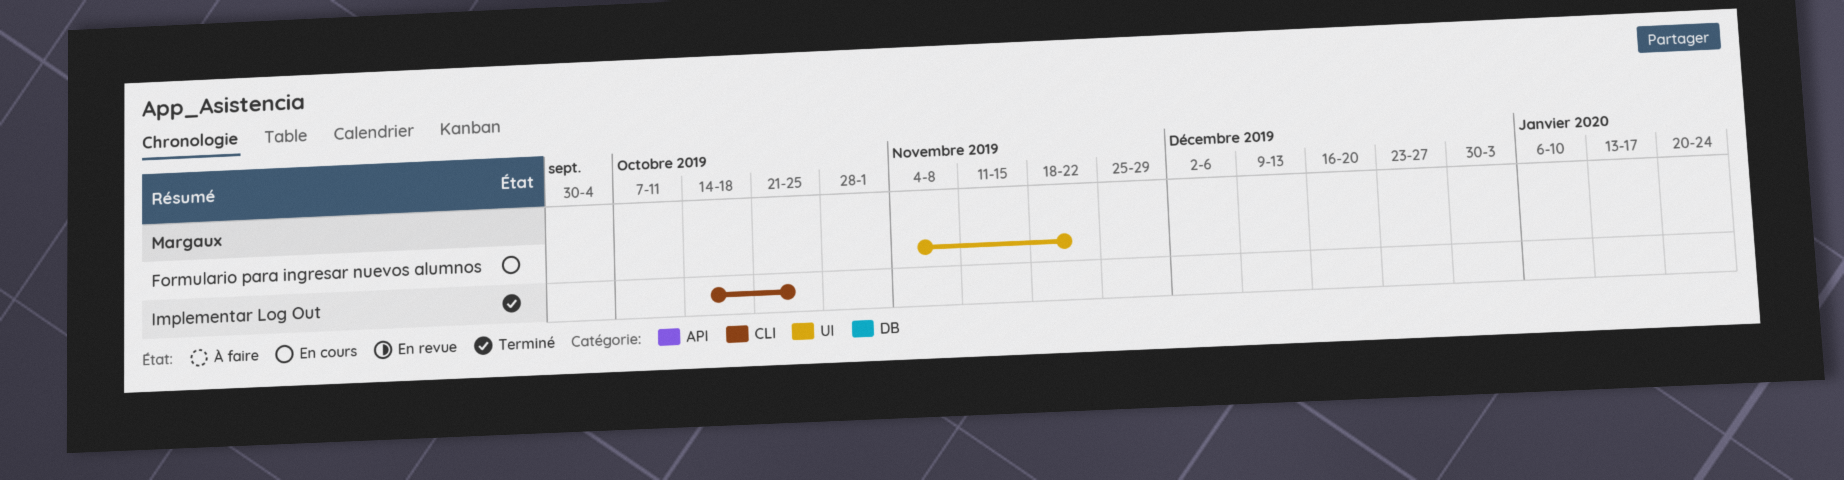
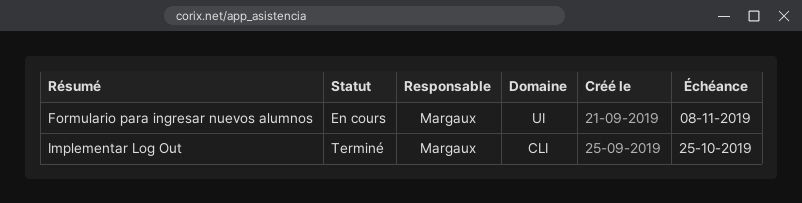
Formulario para ingresar nuevos alumnos, due: Nov 22 -> Nov 8

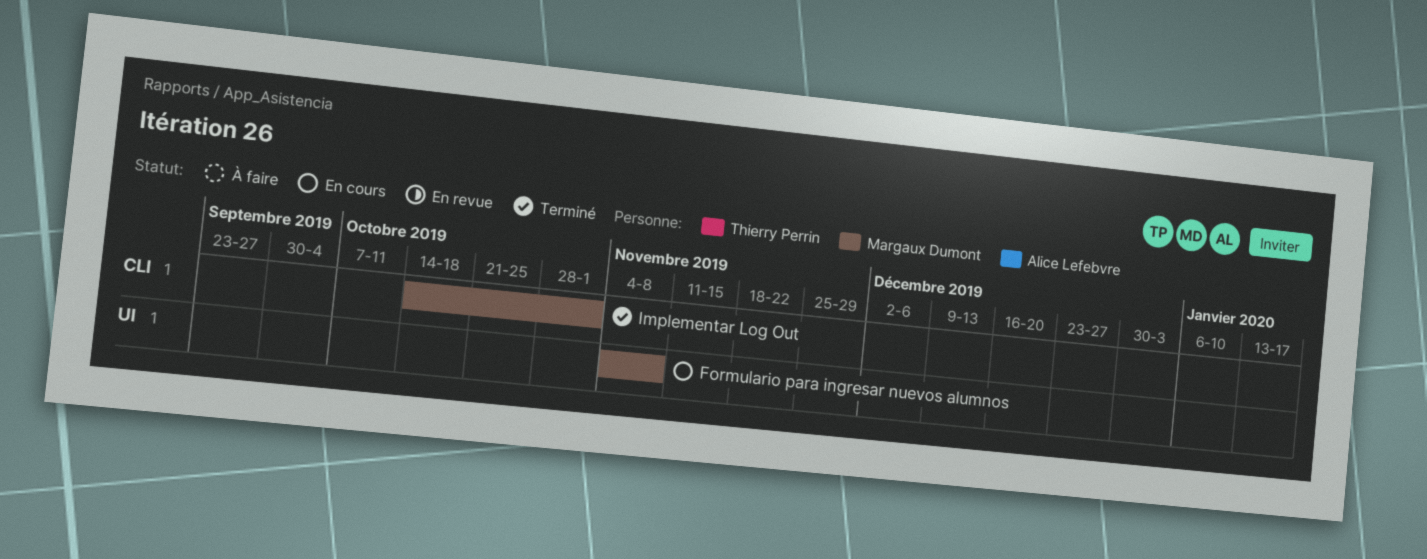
Implementar Log Out, due: Oct 25 -> Nov 1

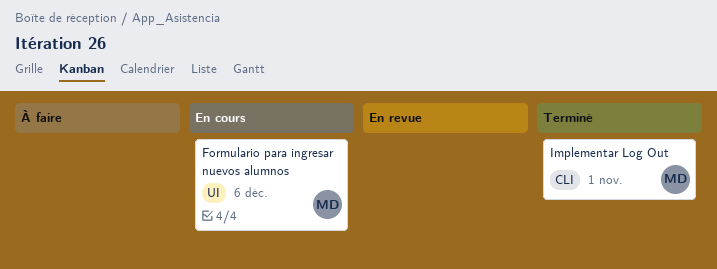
Formulario para ingresar nuevos alumnos, due: Nov 8 -> Dec 6

